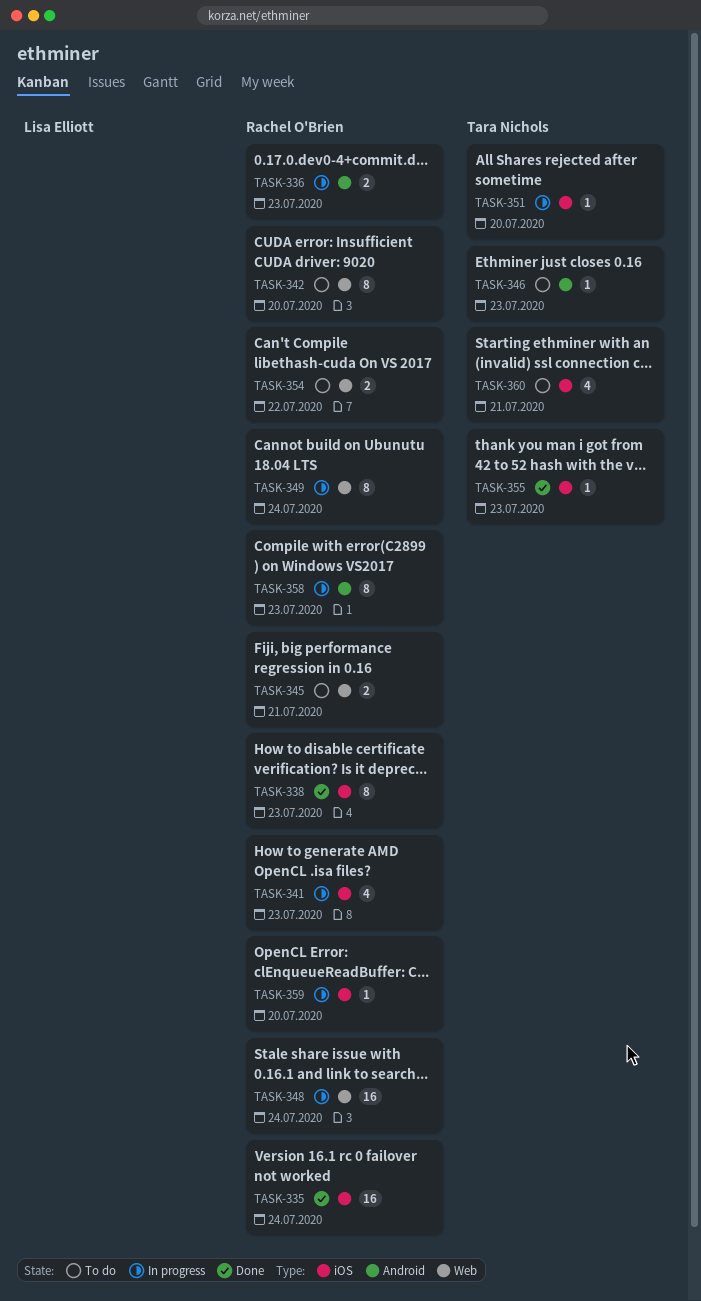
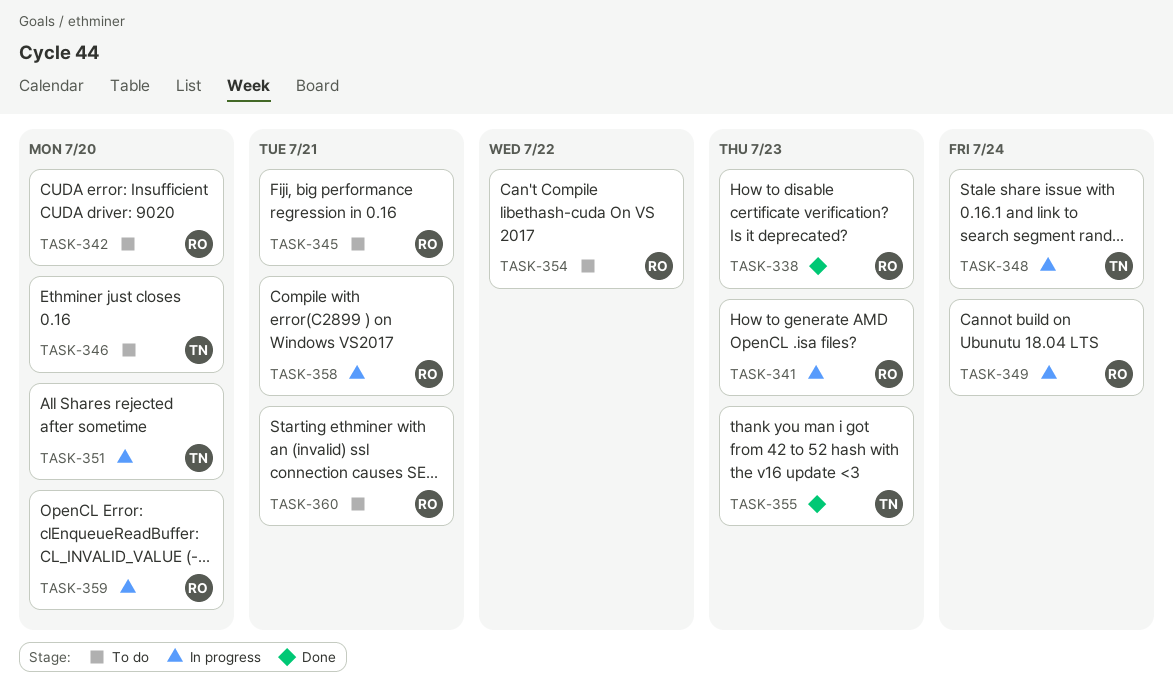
TASK-335: present -> none
TASK-336: present -> none
TASK-346, due: Jul 23 -> Jul 20
TASK-348, owner: Rachel O'Brien -> Tara Nichols
TASK-358, due: Jul 23 -> Jul 21
TASK-360, owner: Tara Nichols -> Rachel O'Brien

